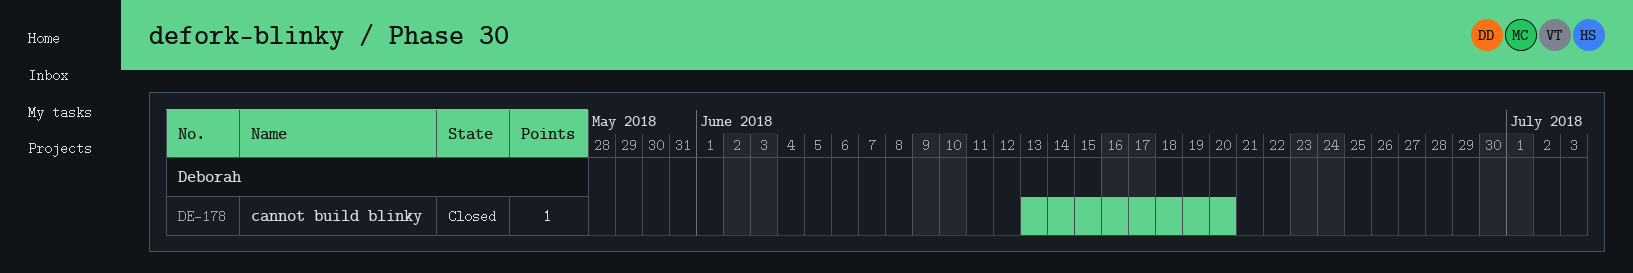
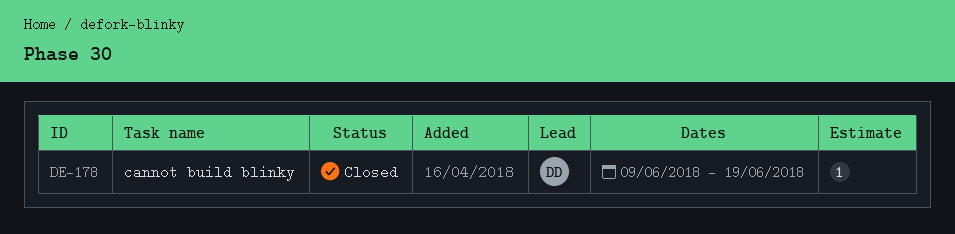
DE-178, start: Jun 13 -> Jun 9
DE-178, due: Jun 20 -> Jun 19

